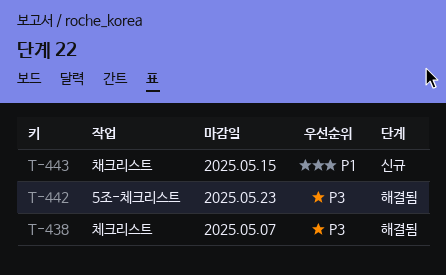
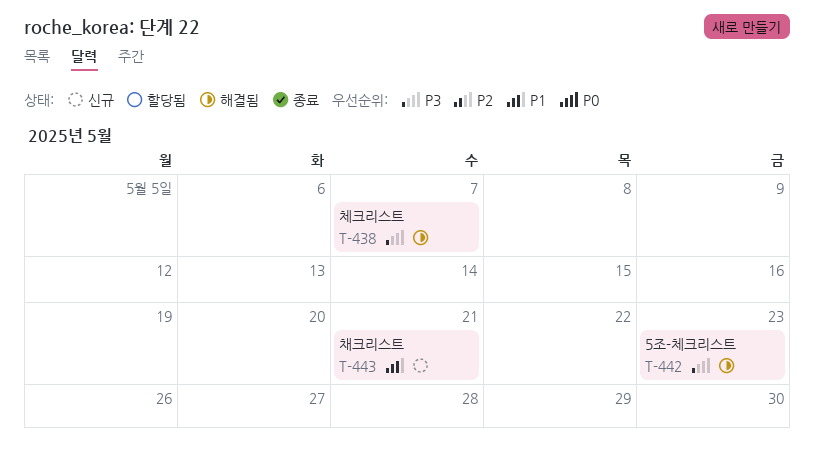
T-443, due: May 15 -> May 21

